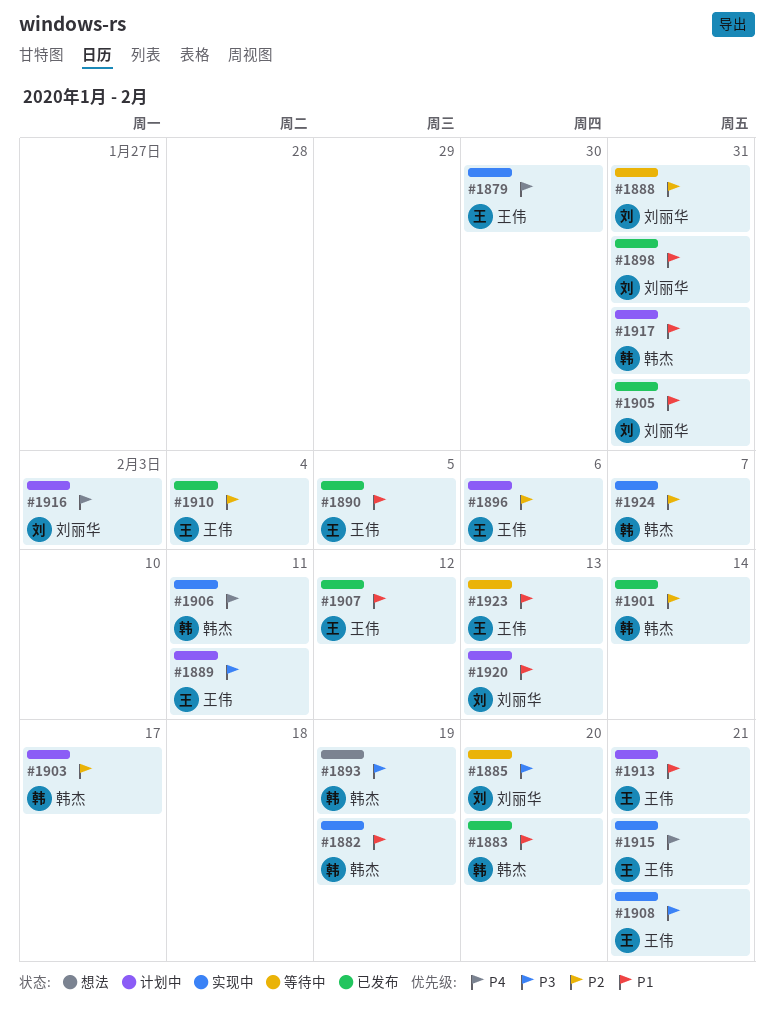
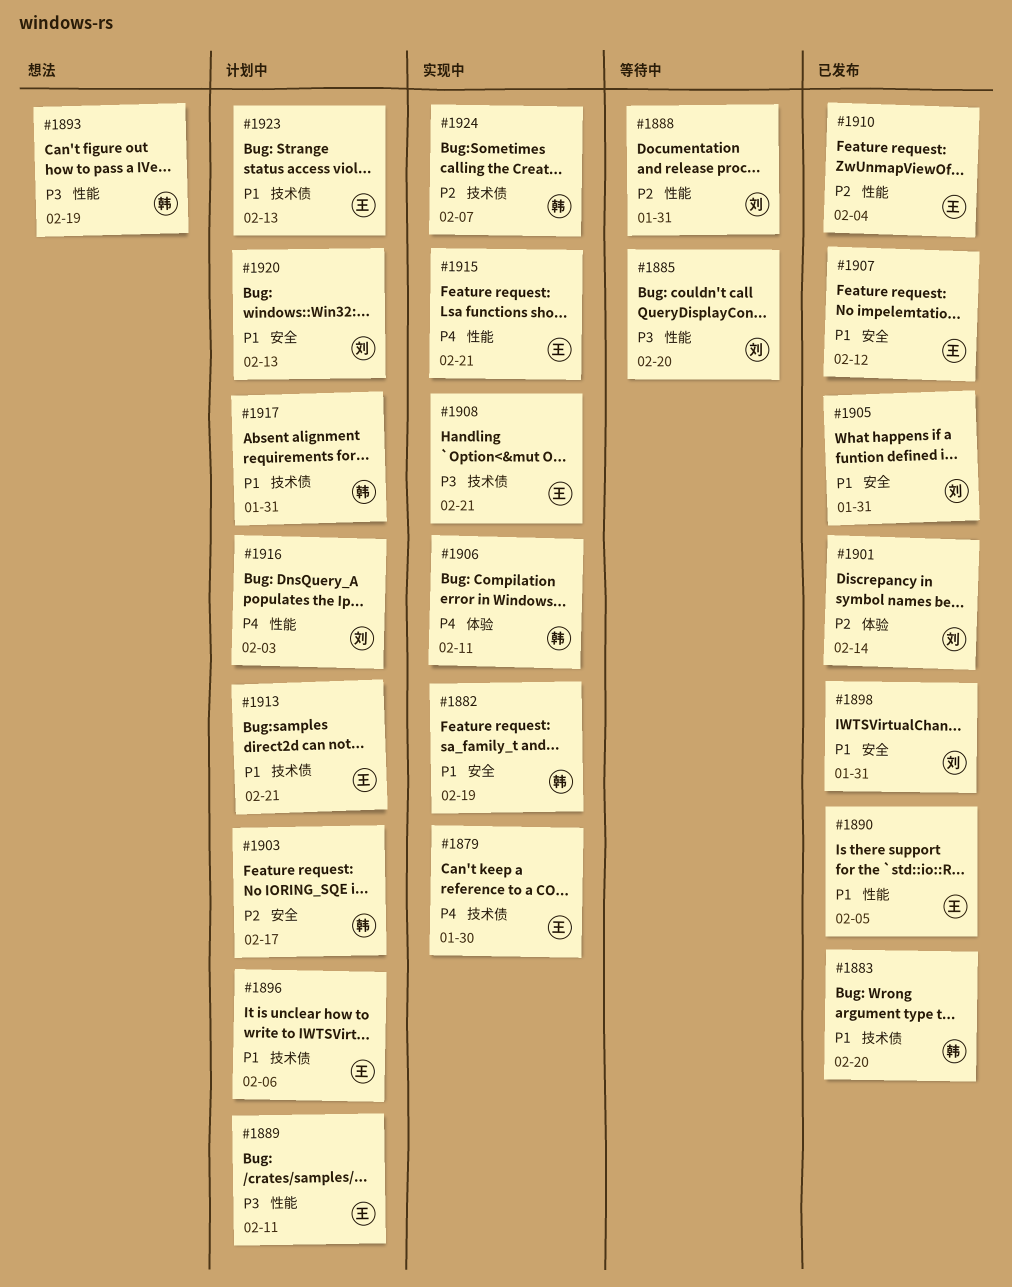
#1896, priority: P2 -> P1
#1901, owner: 韩杰 -> 刘丽华
#1923, status: 等待中 -> 计划中

